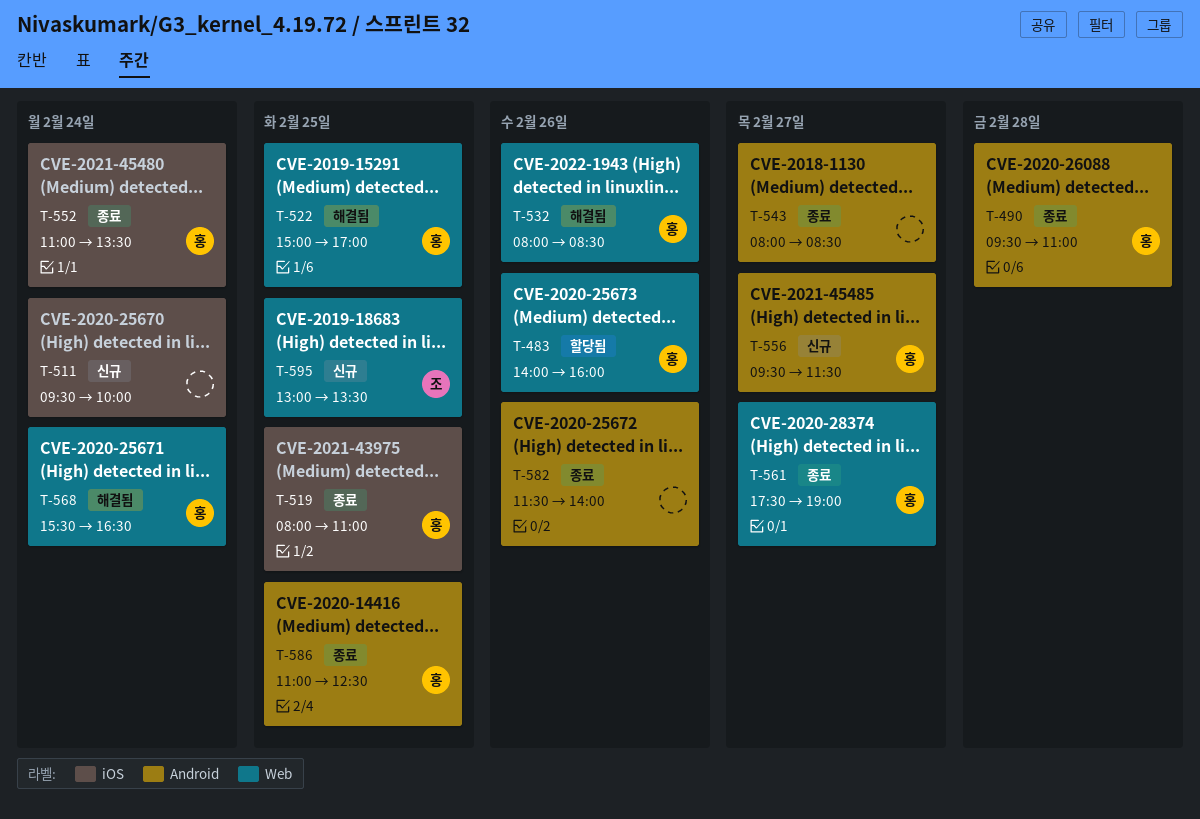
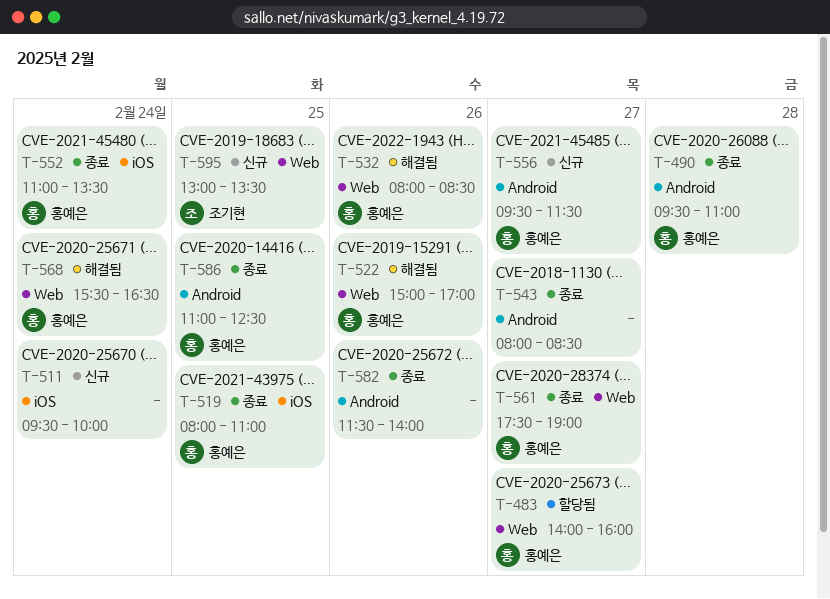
T-483, day: Feb 26 -> Feb 27
T-522, day: Feb 25 -> Feb 26

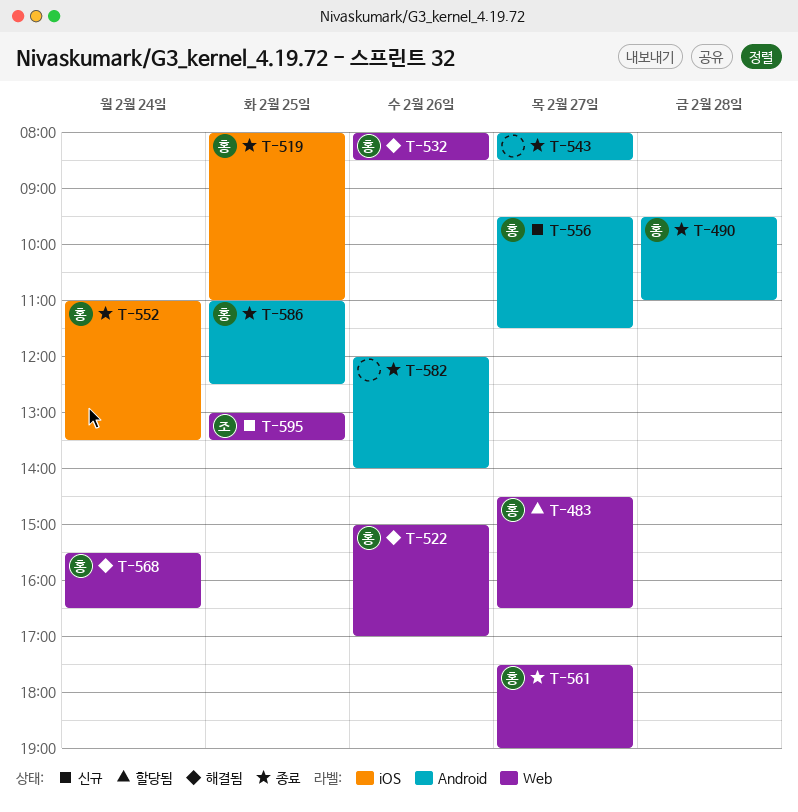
T-483, begins: 14:00 -> 14:30
T-483, ends: 16:00 -> 16:30
T-511: present -> none
T-582, begins: 11:30 -> 12:00

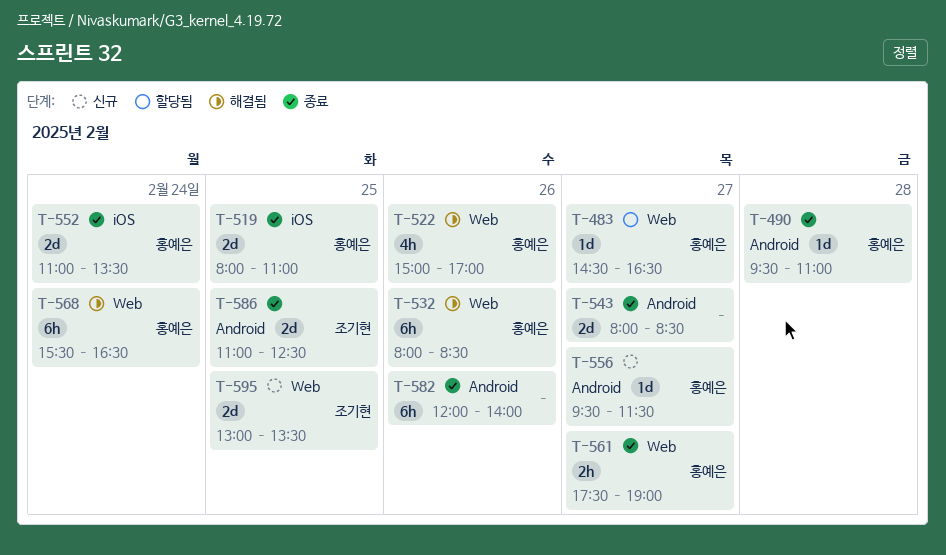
T-586, owner: 홍예은 -> 조기현

